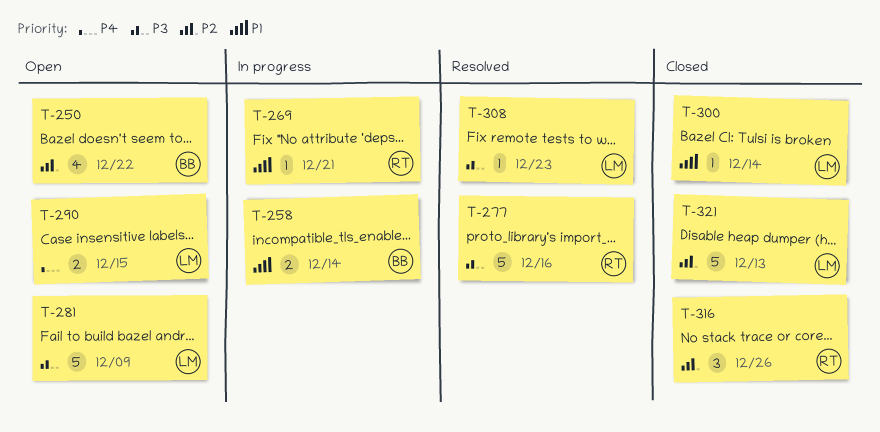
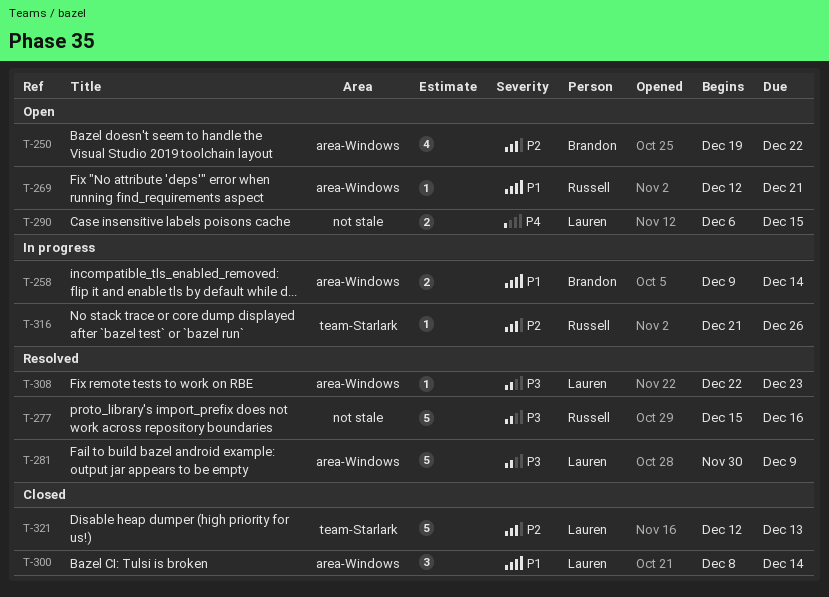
T-269, status: In progress -> Open
T-281, status: Open -> Resolved
T-300, estimate: 1 -> 3
T-316, status: Closed -> In progress
T-316, estimate: 3 -> 1

